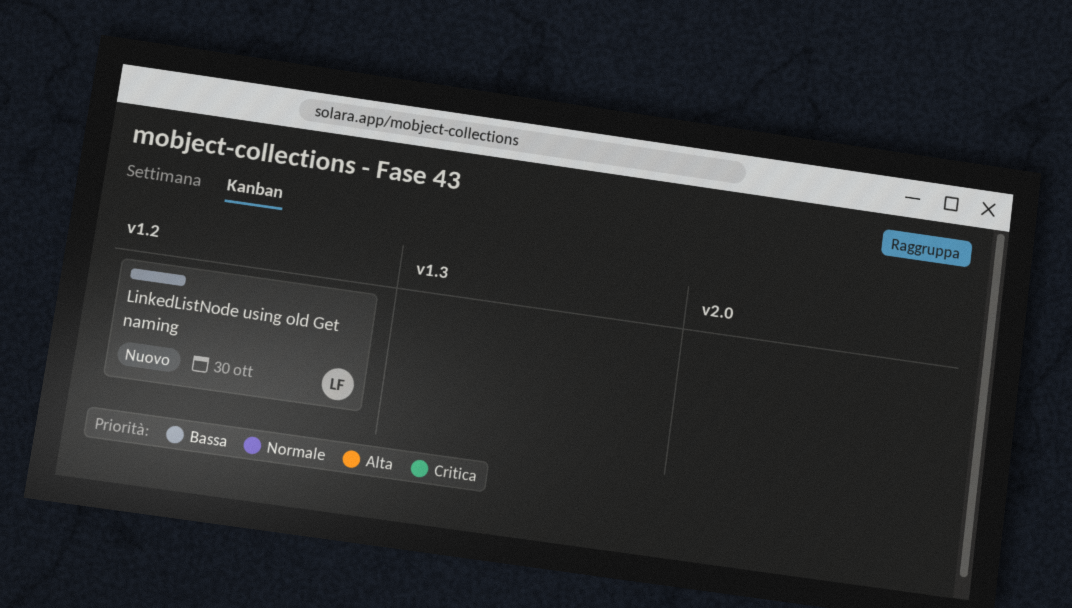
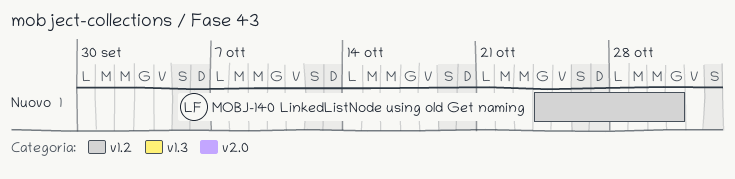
LinkedListNode using old Get naming, due: Oct 30 -> Oct 31

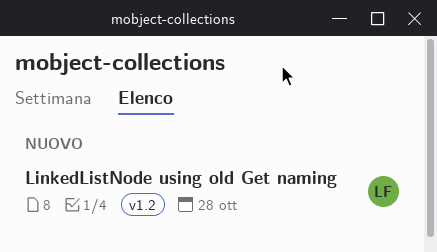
LinkedListNode using old Get naming, due: Oct 31 -> Oct 28

